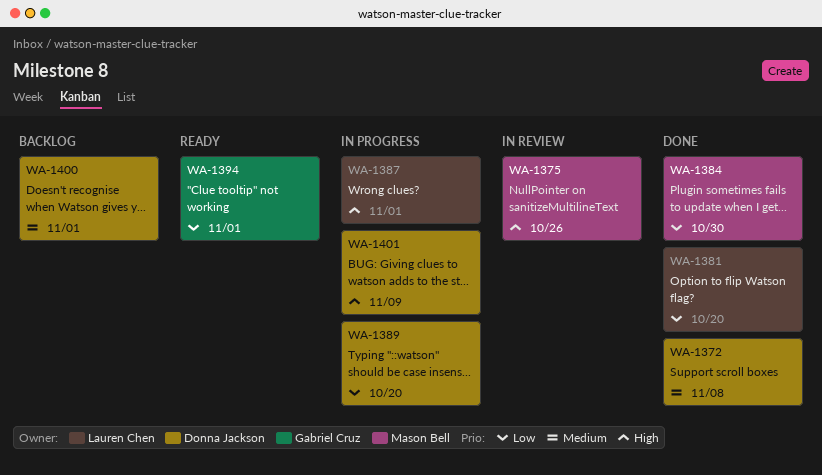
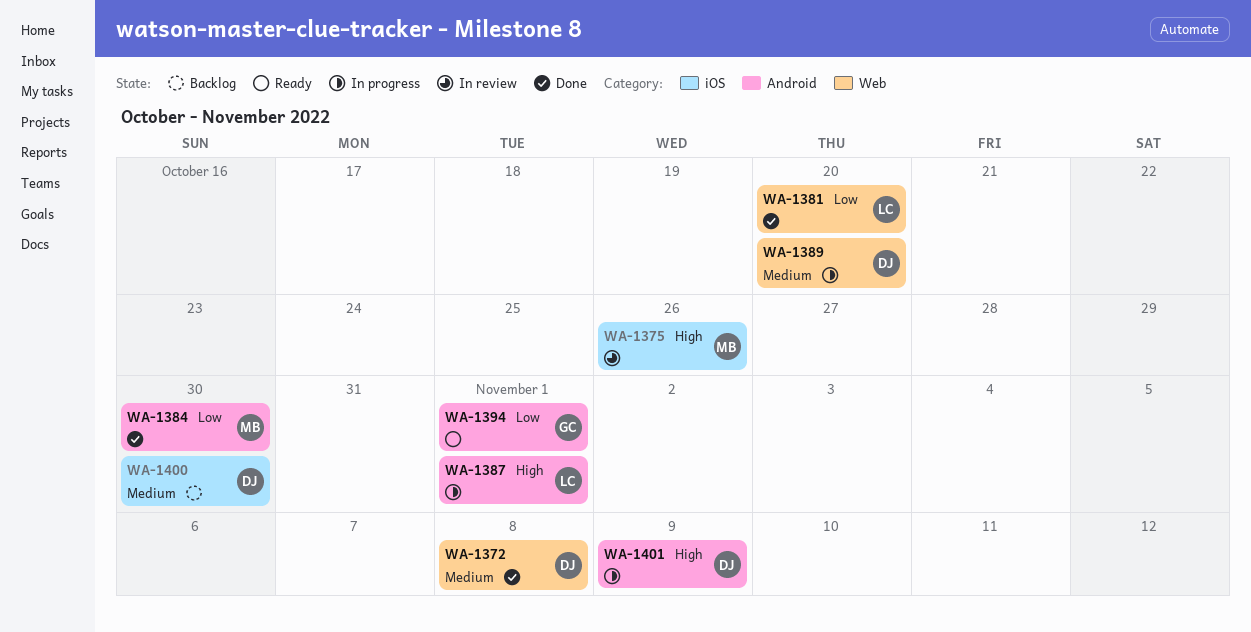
WA-1389, priority: Low -> Medium
WA-1400, due: Nov 1 -> Oct 30

